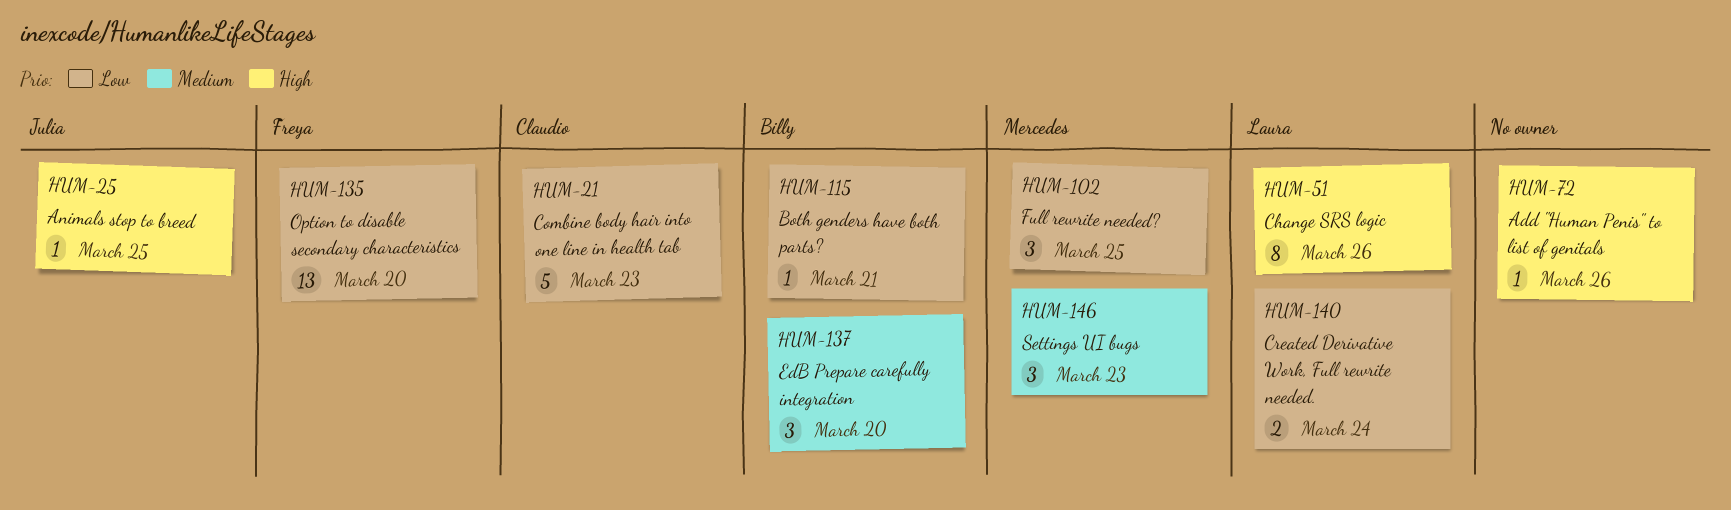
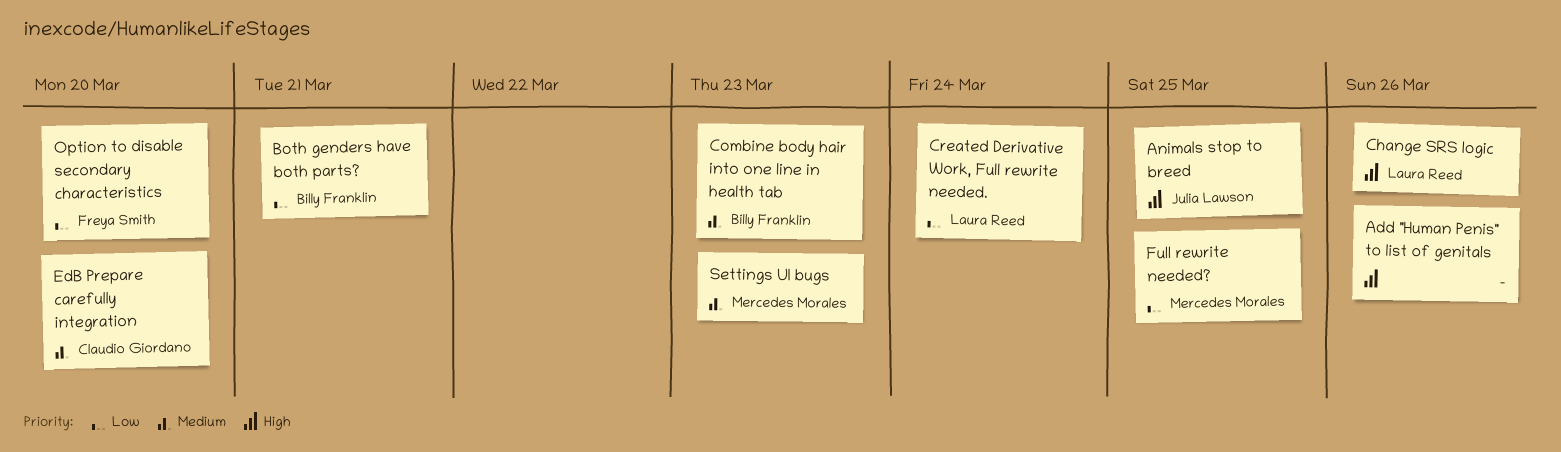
Combine body hair into one line in health tab, owner: Claudio Giordano -> Billy Franklin
Combine body hair into one line in health tab, priority: Low -> Medium
EdB Prepare carefully integration, owner: Billy Franklin -> Claudio Giordano

